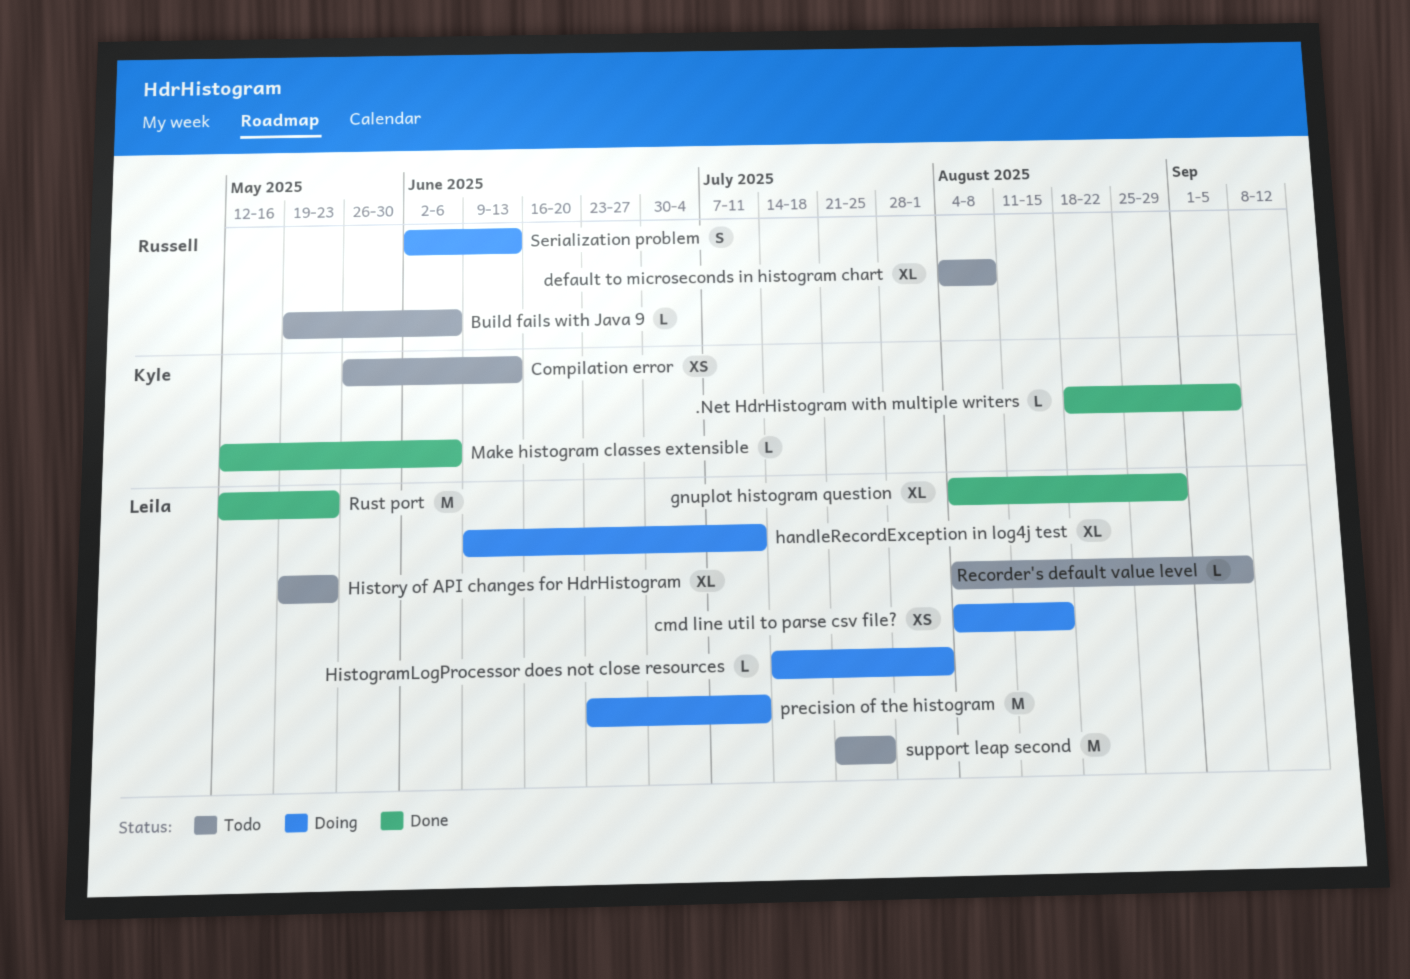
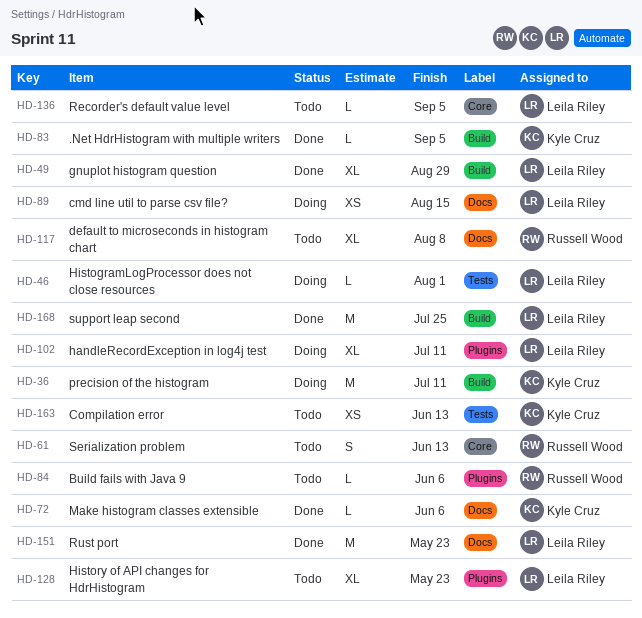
precision of the histogram, owner: Leila Riley -> Kyle Cruz
Serialization problem, status: Doing -> Todo
support leap second, status: Todo -> Done

